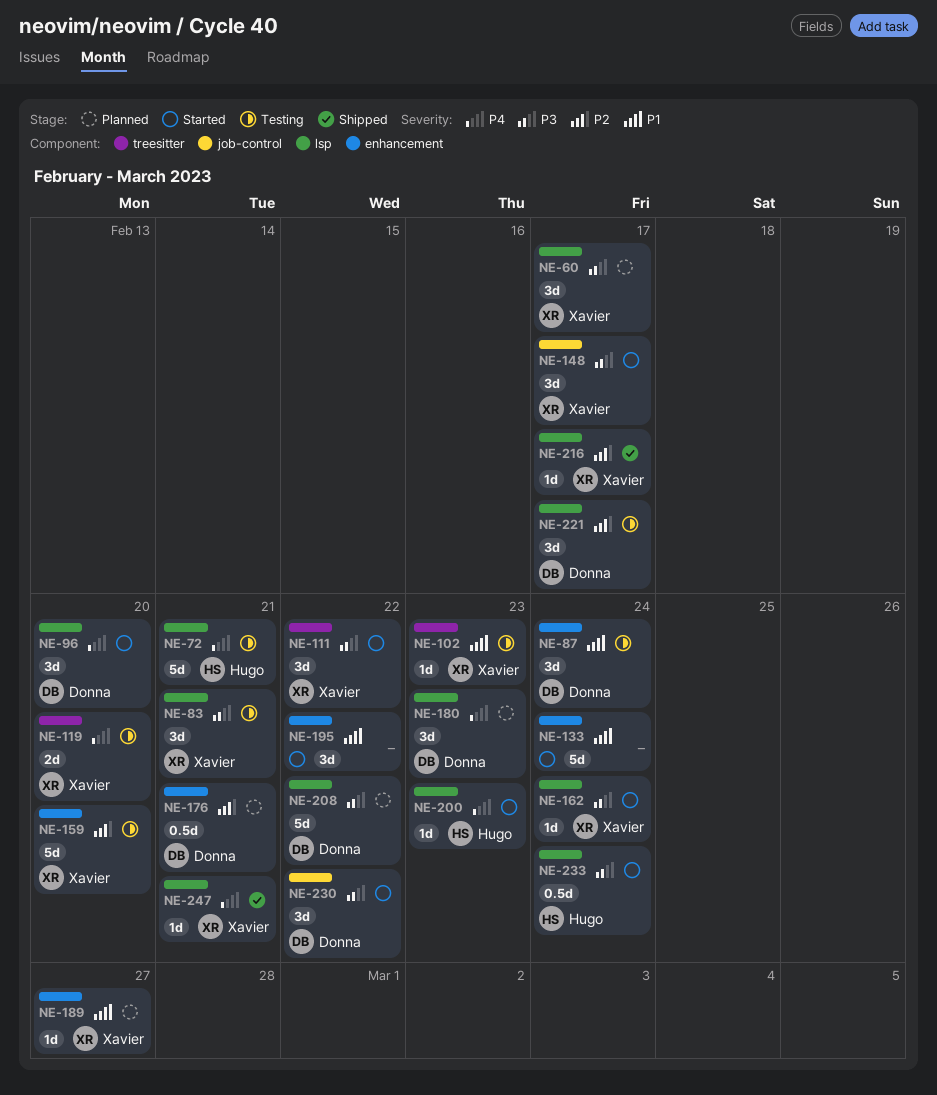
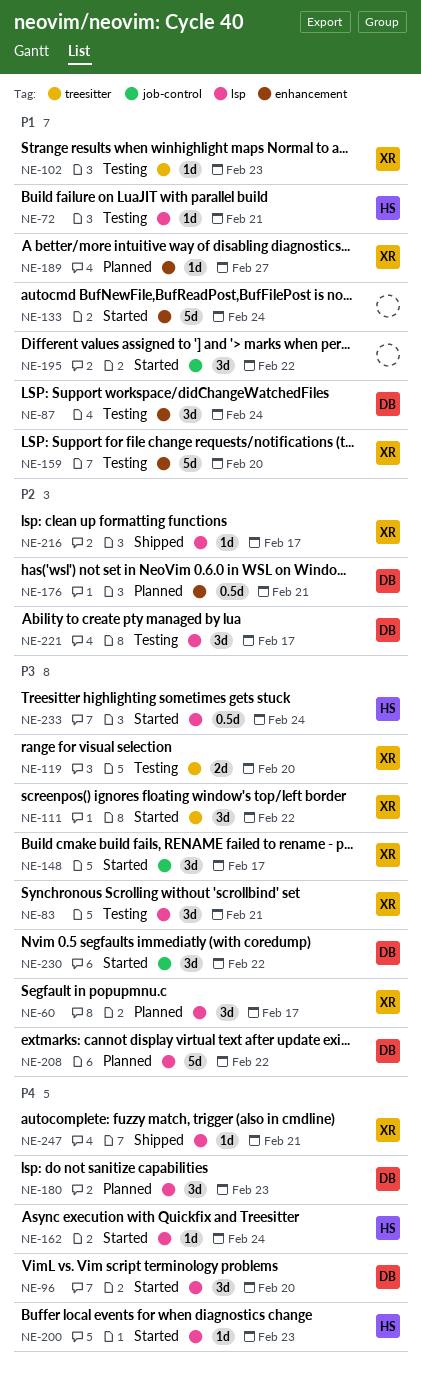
NE-72, priority: P4 -> P1
NE-72, estimate: 5d -> 1d
NE-119, priority: P4 -> P3
NE-159, priority: P2 -> P1
NE-162, owner: Xavier -> Hugo
NE-162, priority: P3 -> P4
NE-195, label: enhancement -> job-control

